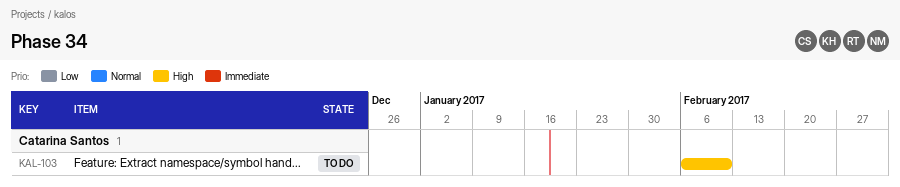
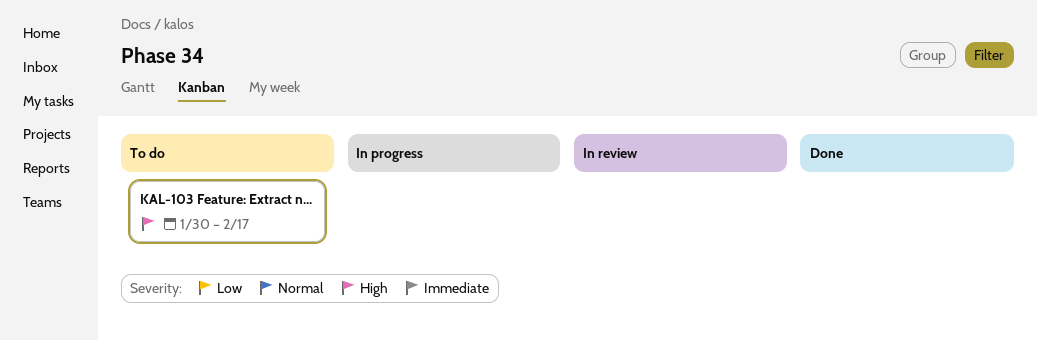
KAL-103, start: Feb 6 -> Jan 30
KAL-103, due: Feb 10 -> Feb 17

